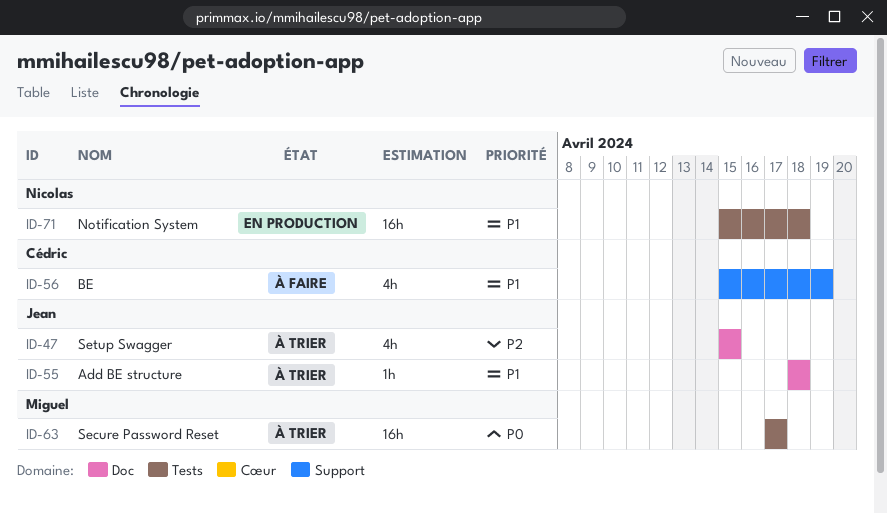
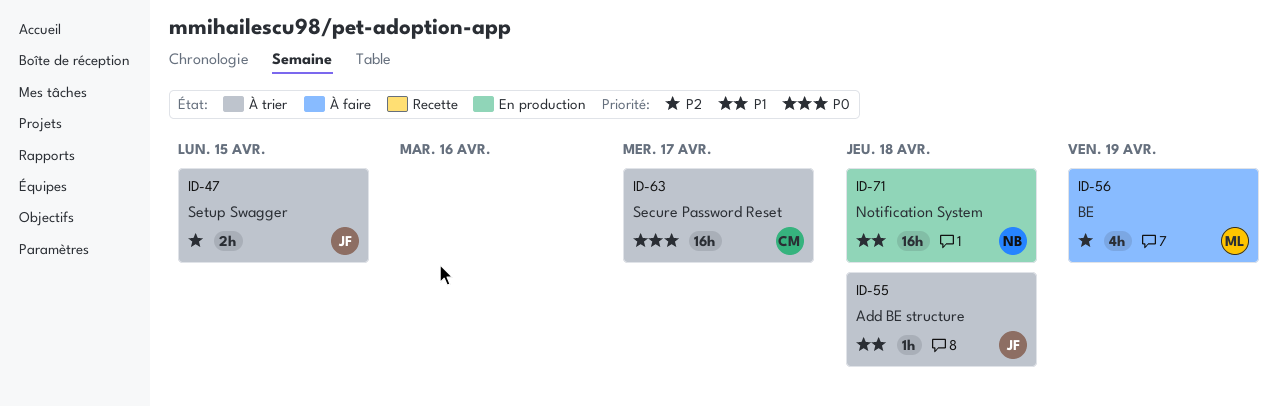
ID-47, estimate: 4h -> 2h
ID-56, owner: Cédric -> Miguel
ID-56, priority: P1 -> P2
ID-63, owner: Miguel -> Cédric

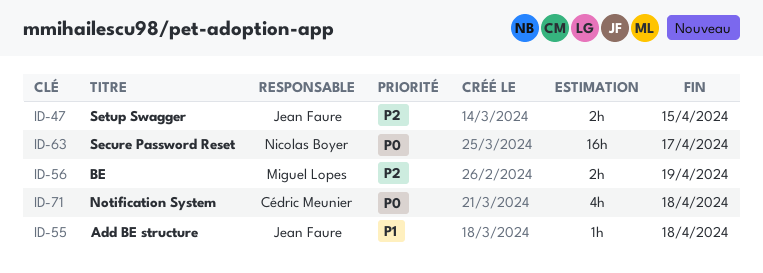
ID-56, estimate: 4h -> 2h
ID-63, owner: Cédric Meunier -> Nicolas Boyer
ID-71, owner: Nicolas Boyer -> Cédric Meunier
ID-71, priority: P1 -> P0
ID-71, estimate: 16h -> 4h

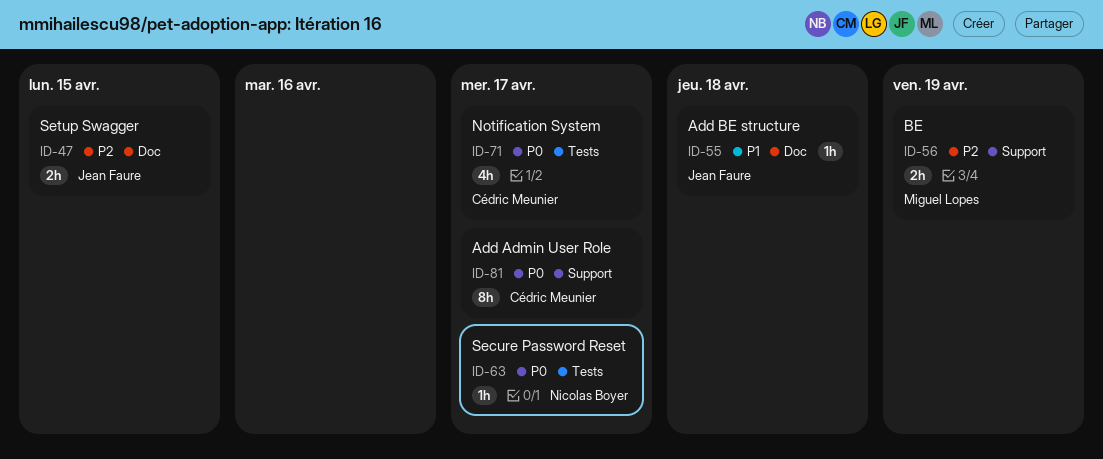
ID-63, estimate: 16h -> 1h
ID-71, due: Apr 18 -> Apr 17
ID-81: none -> present

